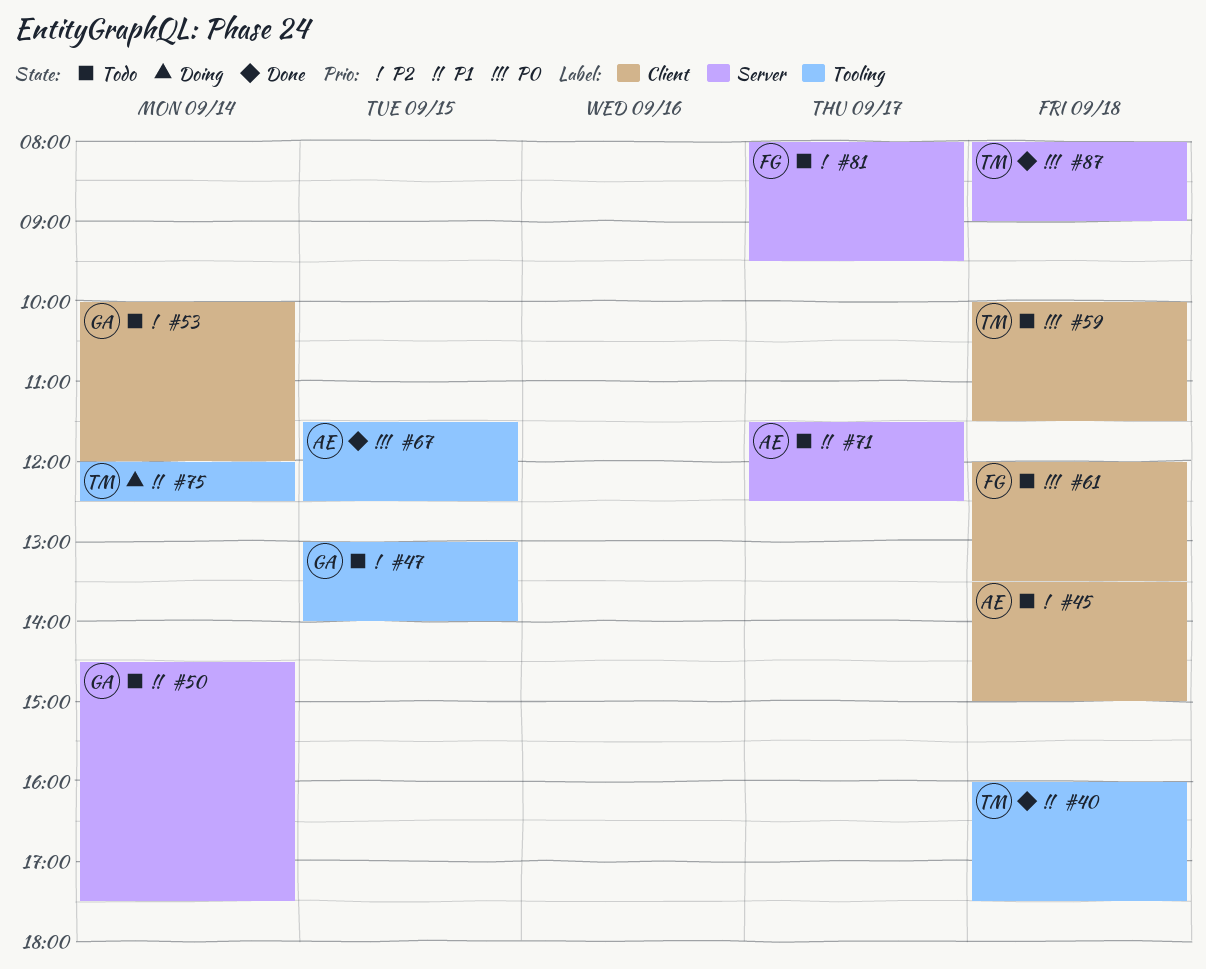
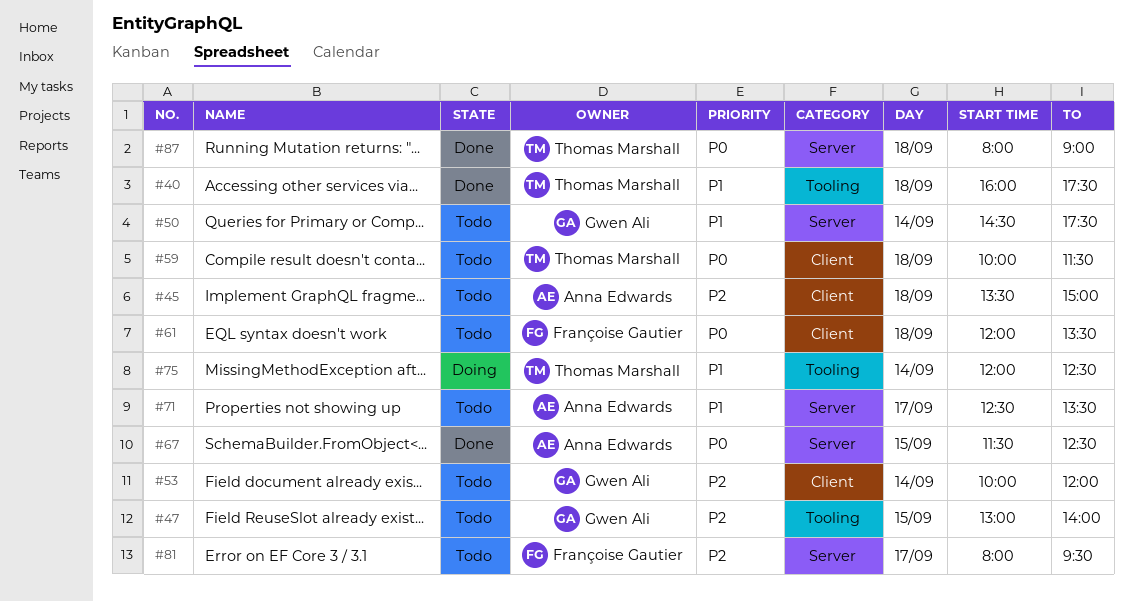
#67, label: Tooling -> Server
#71, begins: 11:30 -> 12:30
#71, ends: 12:30 -> 13:30

